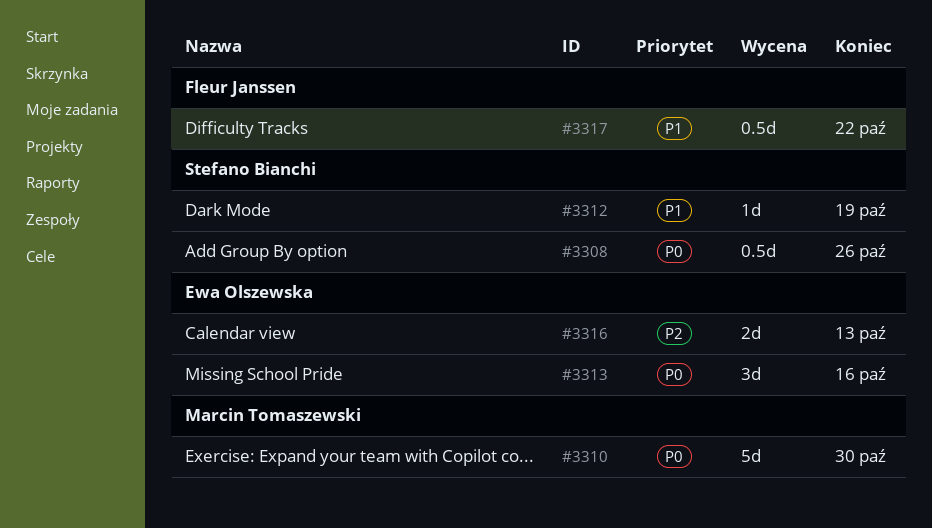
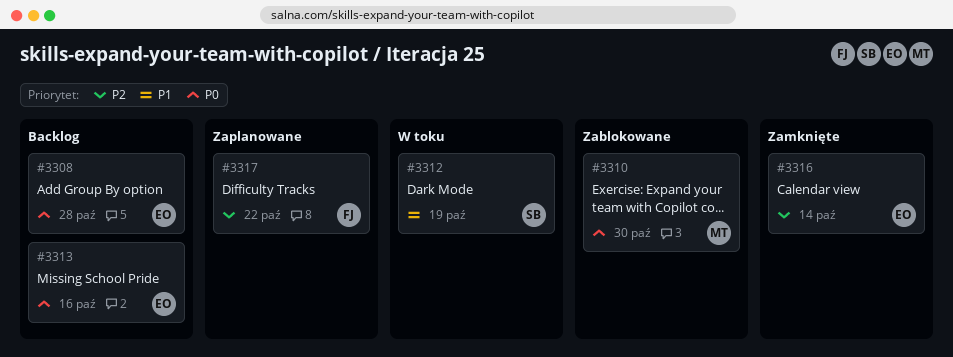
#3308, owner: Stefano Bianchi -> Ewa Olszewska
#3308, due: Oct 26 -> Oct 28
#3316, due: Oct 13 -> Oct 14
#3317, priority: P1 -> P2

